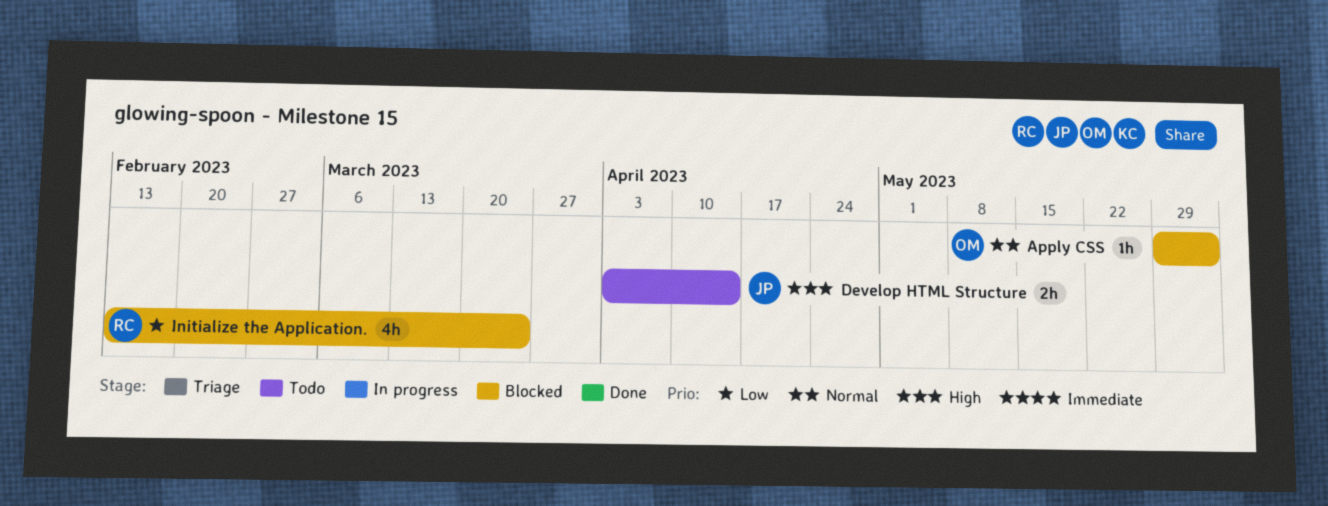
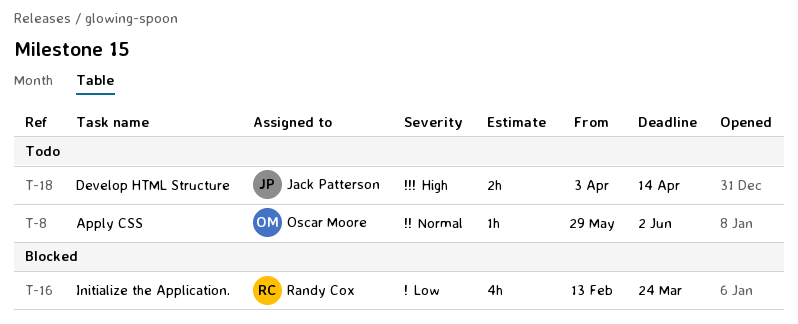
Apply CSS, status: Blocked -> Todo

